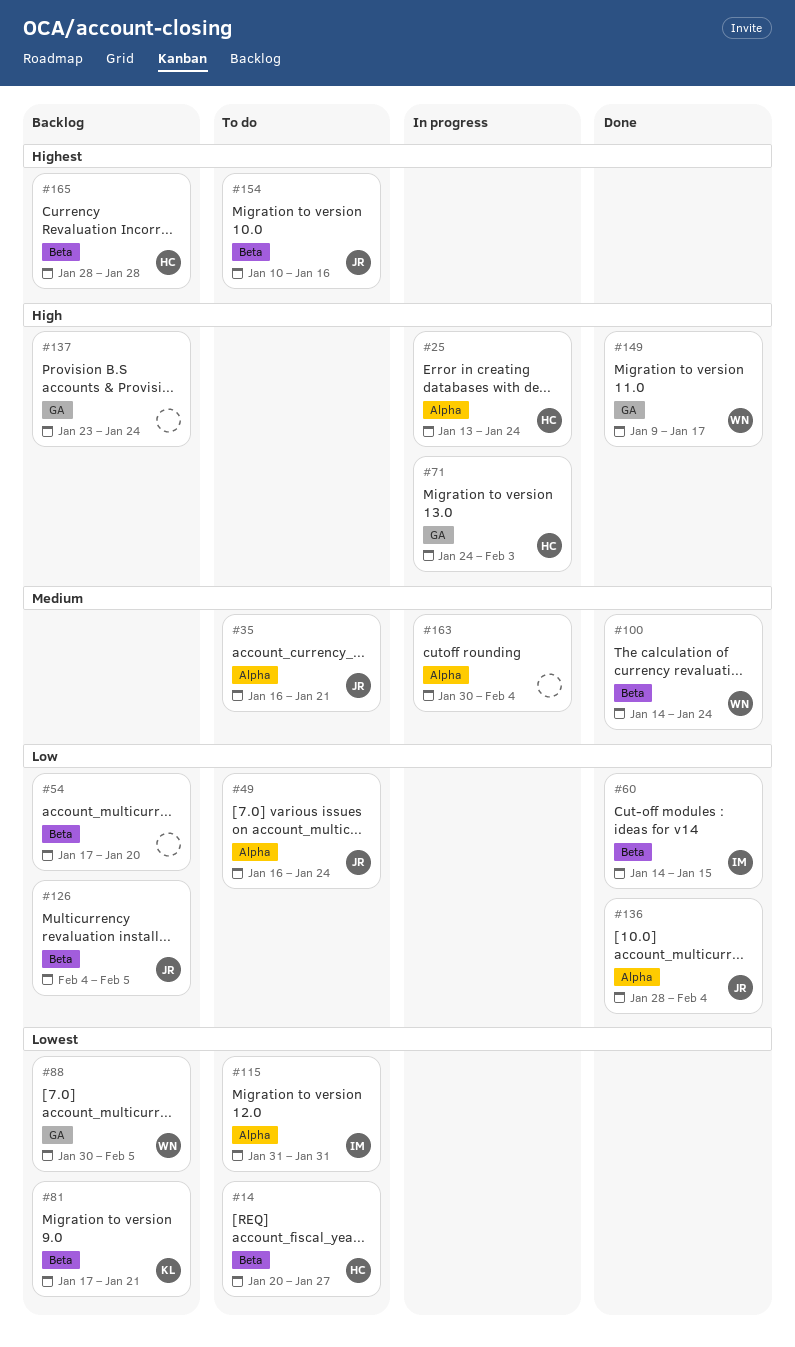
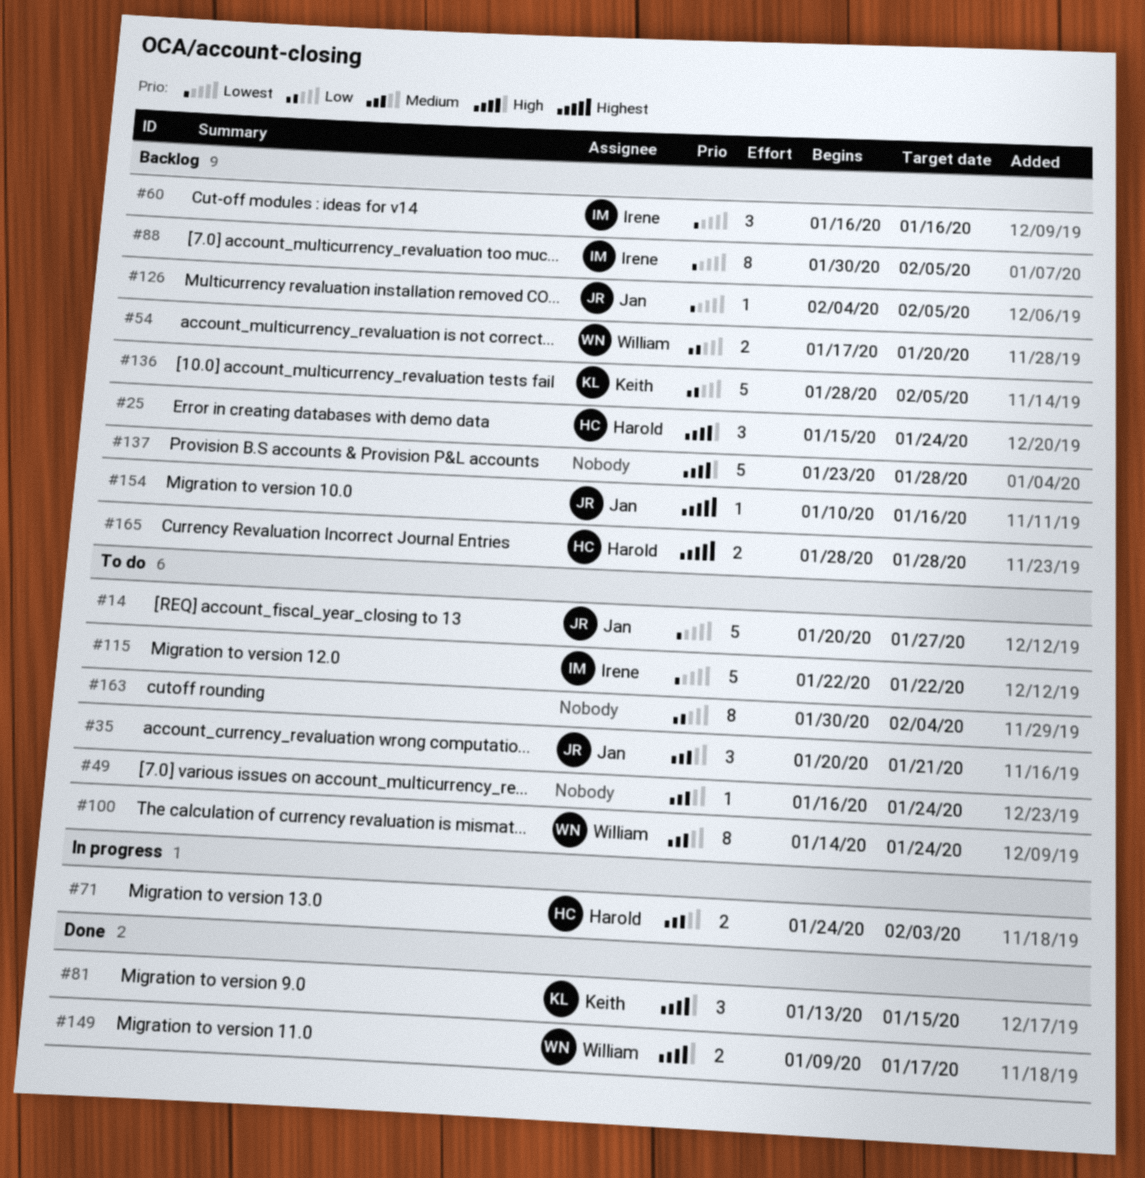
#14, owner: Harold -> Jan
#25, status: In progress -> Backlog
#25, start: Jan 13 -> Jan 15
#35, start: Jan 16 -> Jan 20
#49, owner: Jan -> none
#49, priority: Low -> Medium
#54, owner: none -> William
#60, status: Done -> Backlog
#60, priority: Low -> Lowest
#60, start: Jan 14 -> Jan 16
#60, due: Jan 15 -> Jan 16
#71, priority: High -> Medium
#81, status: Backlog -> Done
#81, priority: Lowest -> High
#81, start: Jan 17 -> Jan 13
#81, due: Jan 21 -> Jan 15
#88, owner: William -> Irene
#100, status: Done -> To do
#115, start: Jan 31 -> Jan 22
#115, due: Jan 31 -> Jan 22
#126, priority: Low -> Lowest
#136, status: Done -> Backlog
#136, owner: Jan -> Keith
#136, due: Feb 4 -> Feb 5
#137, due: Jan 24 -> Jan 28
#154, status: To do -> Backlog
#163, status: In progress -> To do
#163, priority: Medium -> Low

